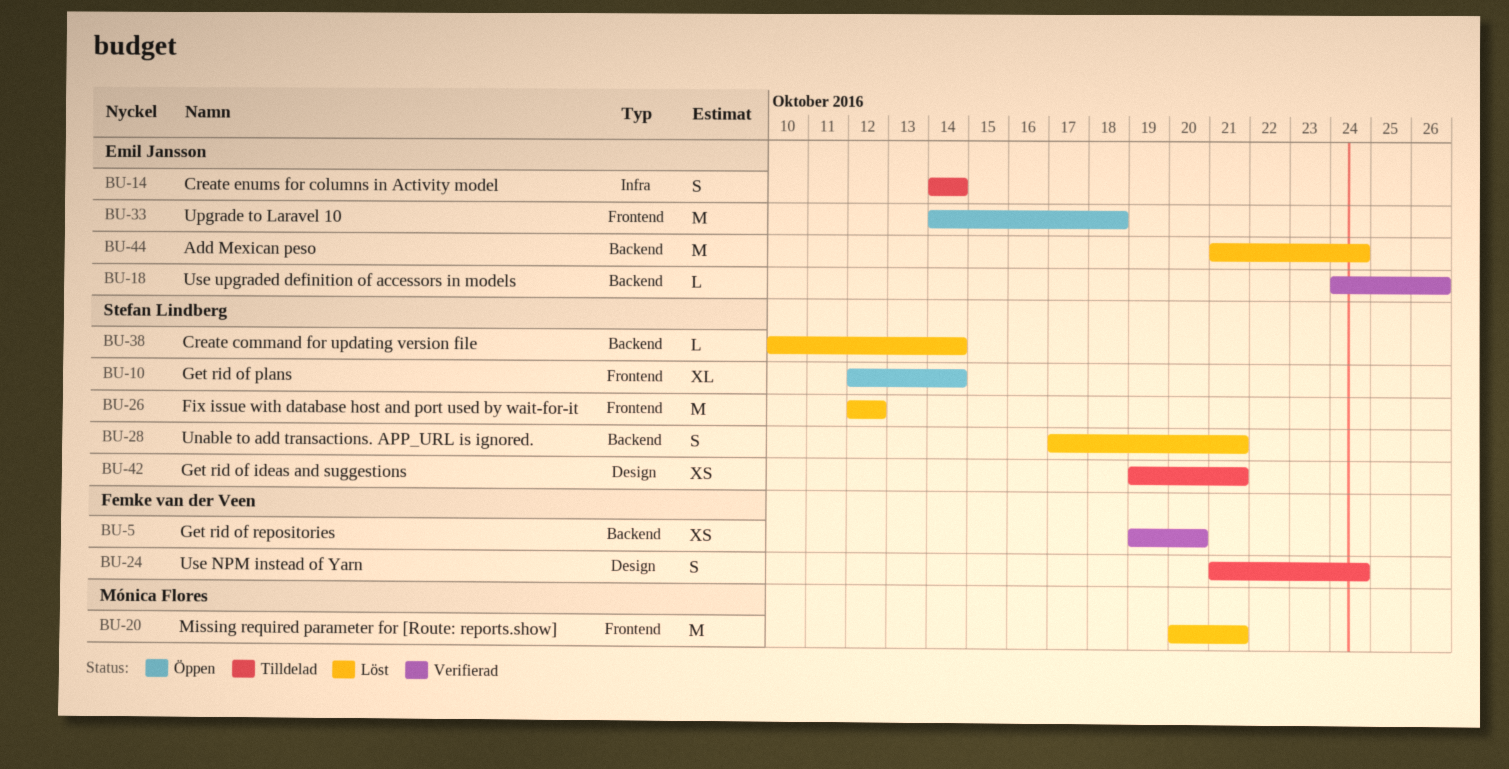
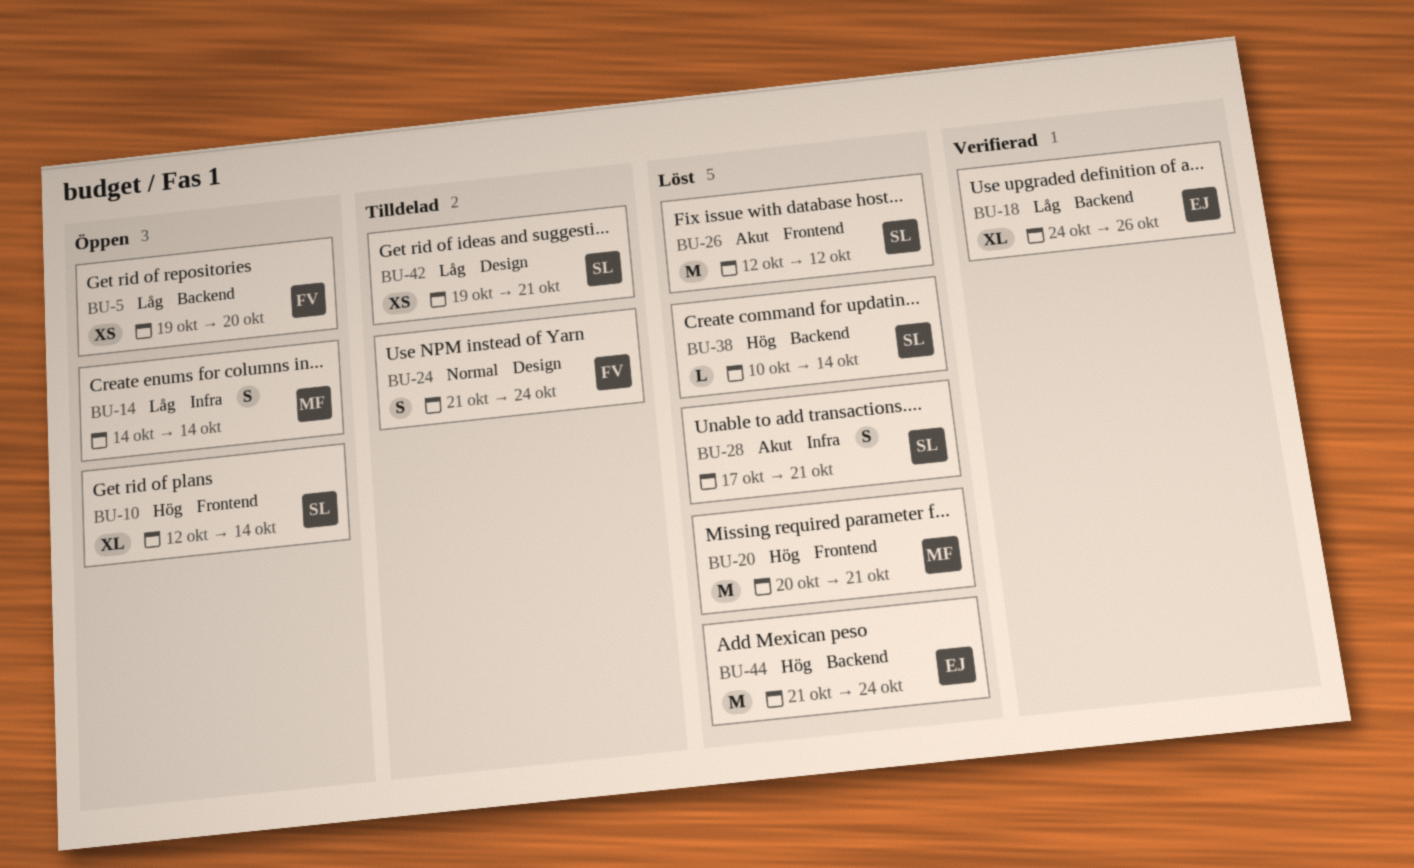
BU-5, status: Verifierad -> Öppen
BU-14, status: Tilldelad -> Öppen
BU-14, owner: Emil Jansson -> Mónica Flores
BU-18, estimate: L -> XL
BU-28, label: Backend -> Infra
BU-33: present -> none

